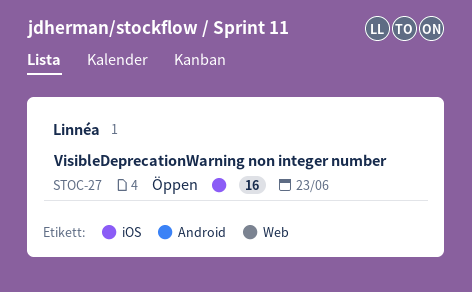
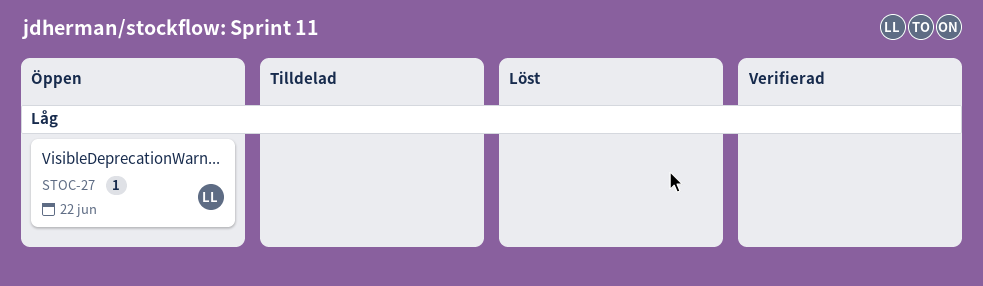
STOC-27, estimate: 16 -> 1
STOC-27, due: Jun 23 -> Jun 22

